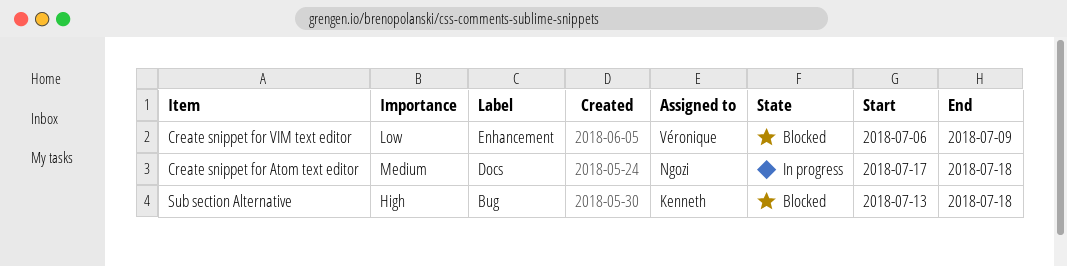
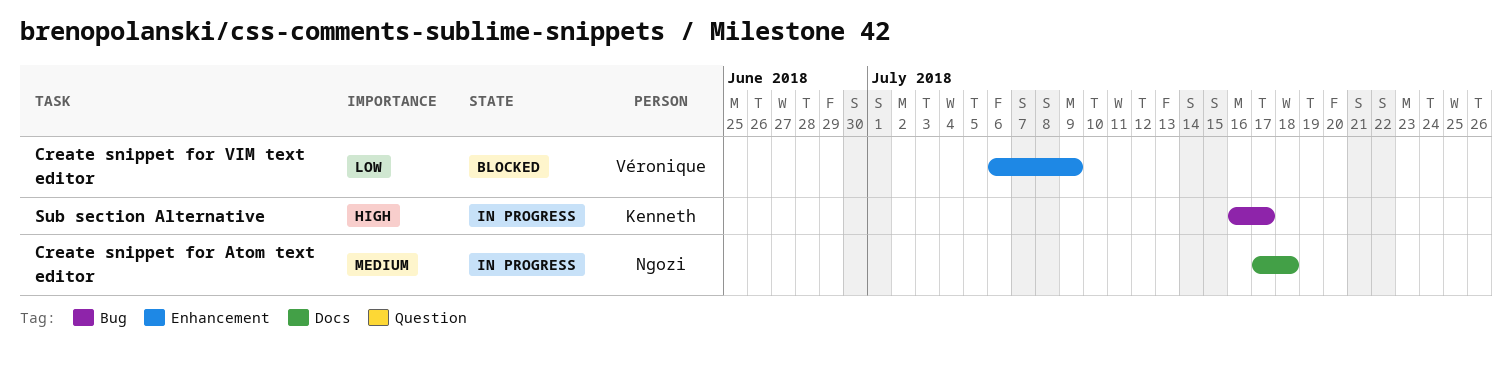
Sub section Alternative, status: Blocked -> In progress
Sub section Alternative, start: Jul 13 -> Jul 16
Sub section Alternative, due: Jul 18 -> Jul 17

